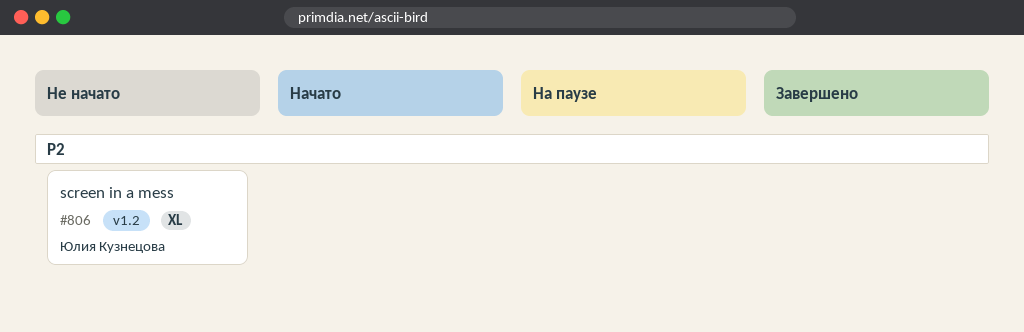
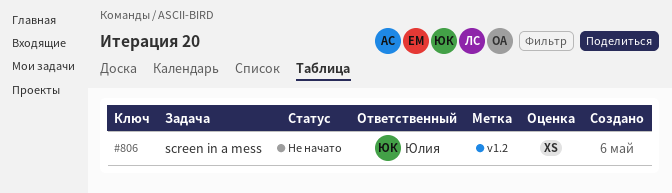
#806, estimate: XL -> XS

